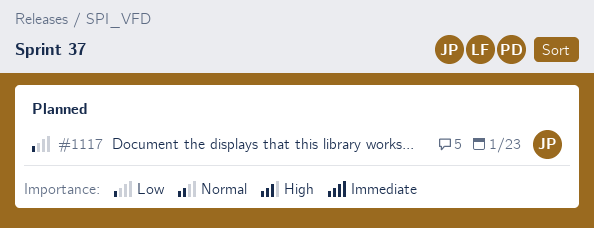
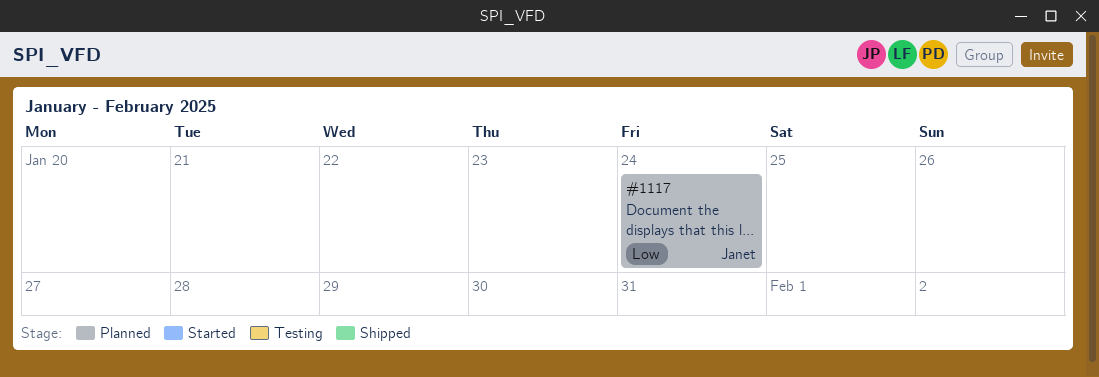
#1117, due: Jan 23 -> Jan 24

